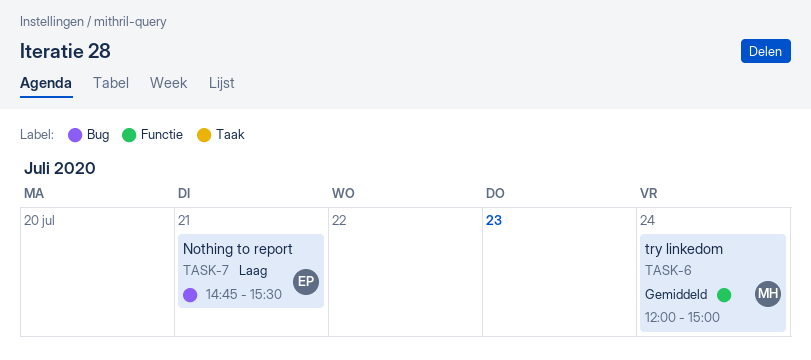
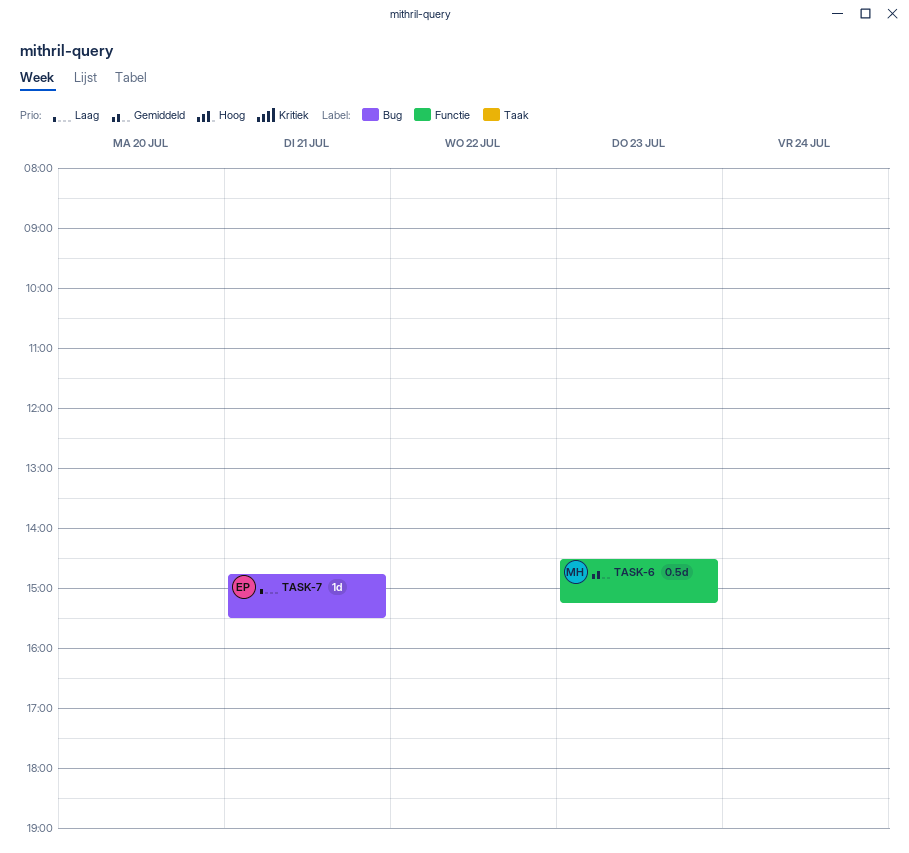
TASK-6, day: Jul 24 -> Jul 23
TASK-6, begins: 12:00 -> 14:30
TASK-6, ends: 15:00 -> 15:15

